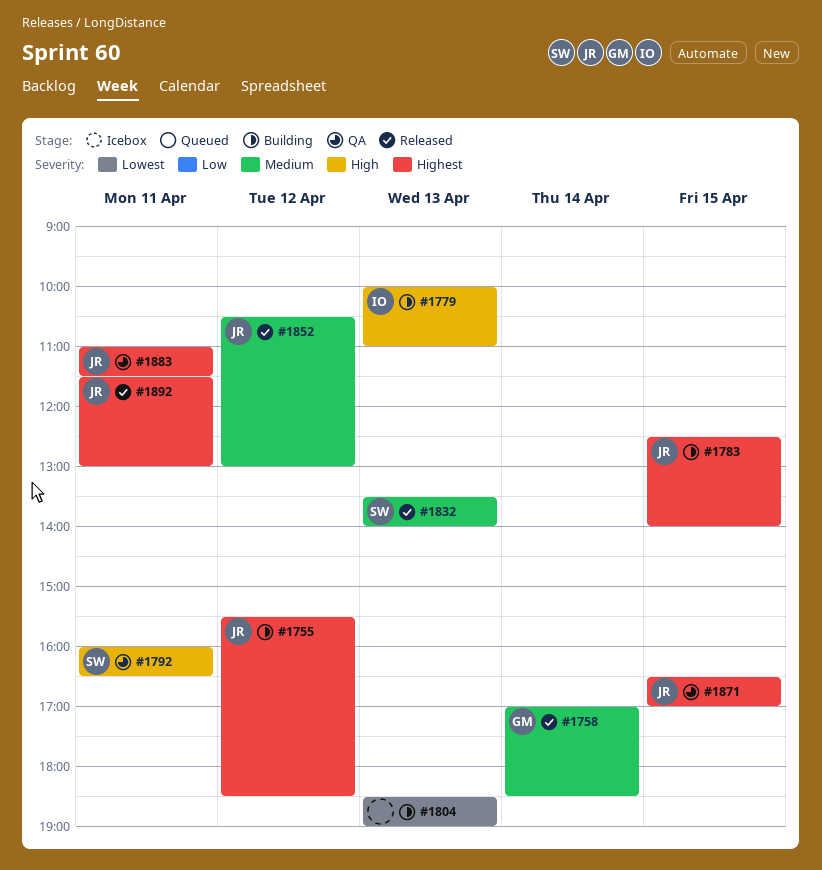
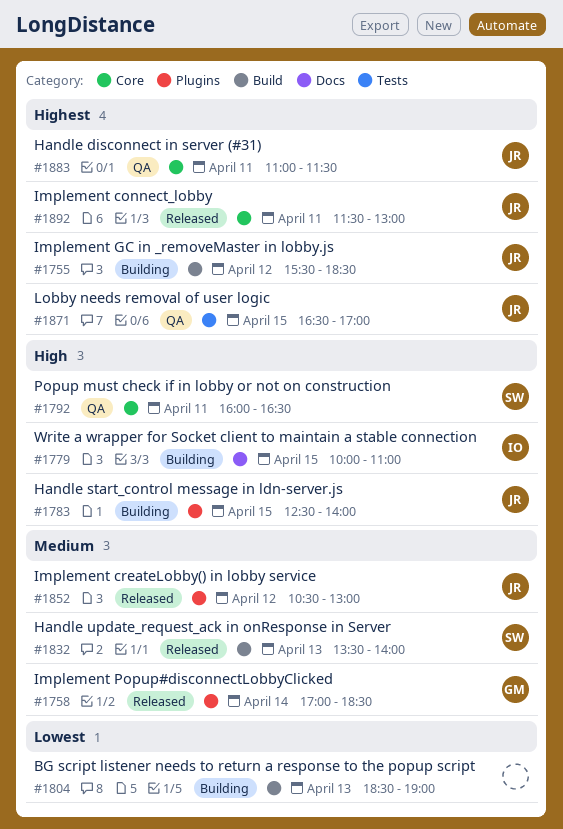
#1779, day: Apr 13 -> Apr 15
#1783, priority: Highest -> High

